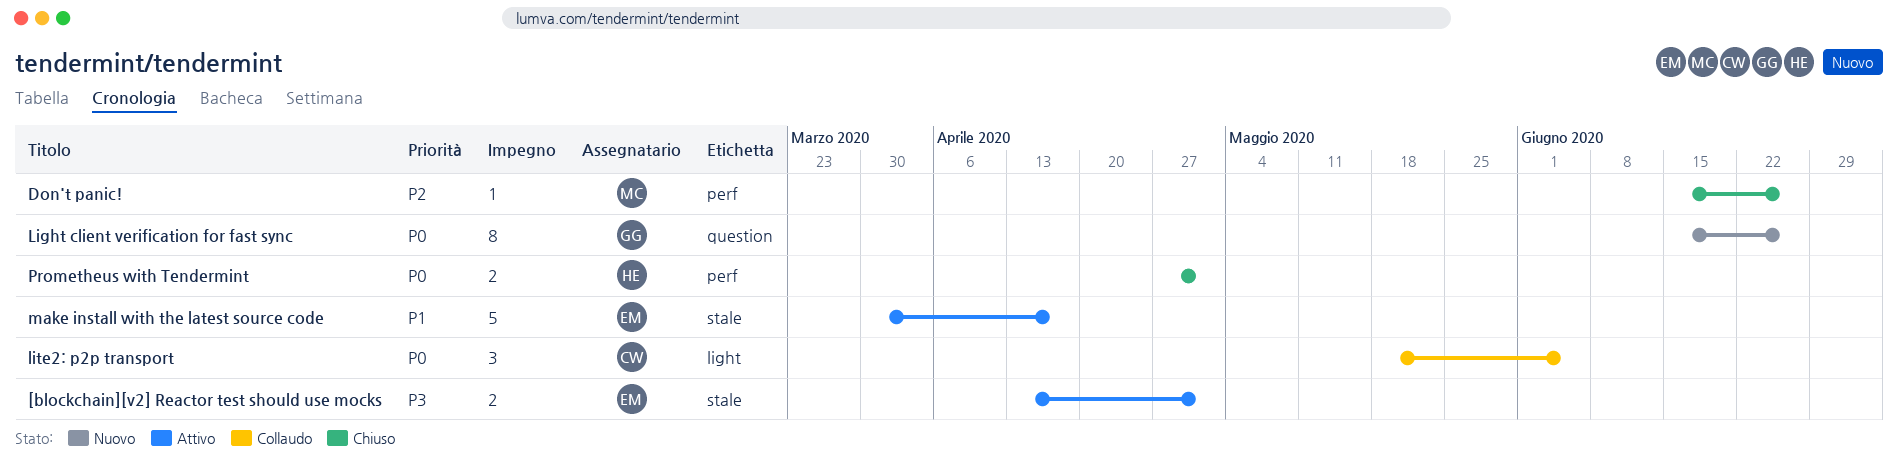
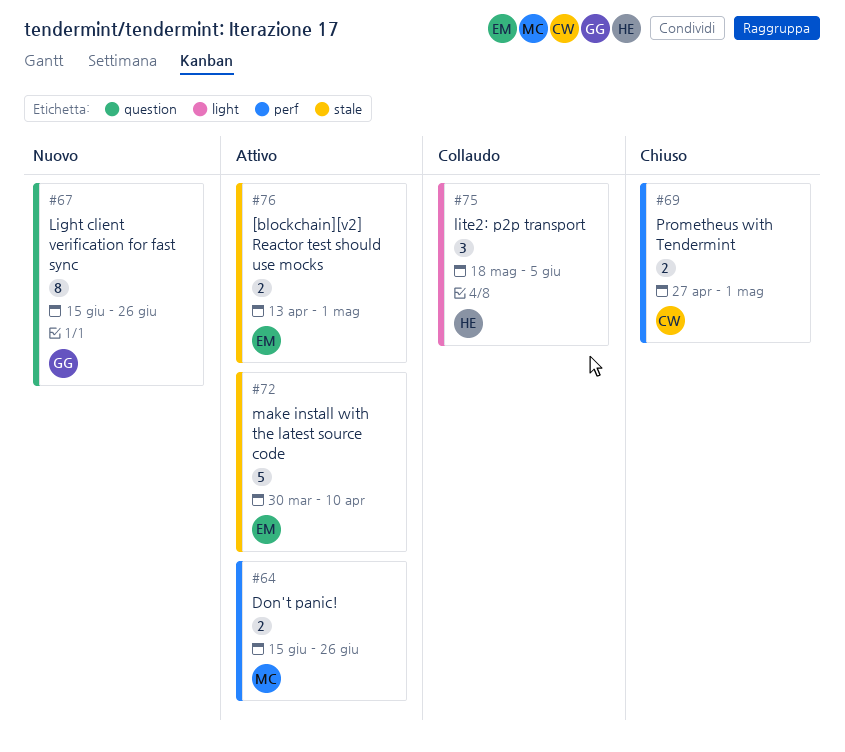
Don't panic!, status: Chiuso -> Attivo
Don't panic!, estimate: 1 -> 2
lite2: p2p transport, owner: CW -> HE
make install with the latest source code, due: Apr 17 -> Apr 10
Prometheus with Tendermint, owner: HE -> CW

